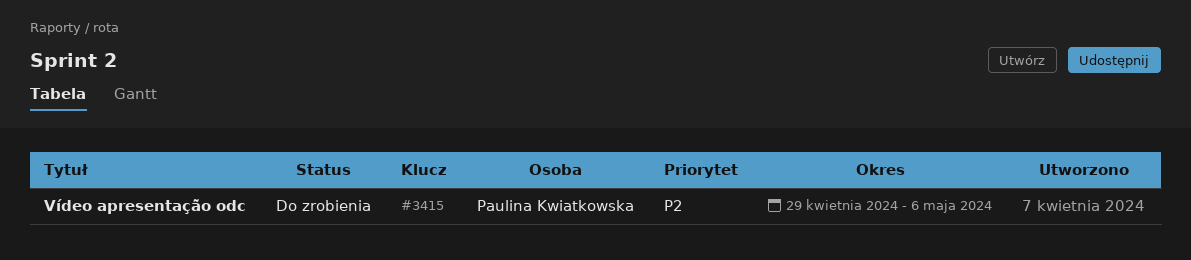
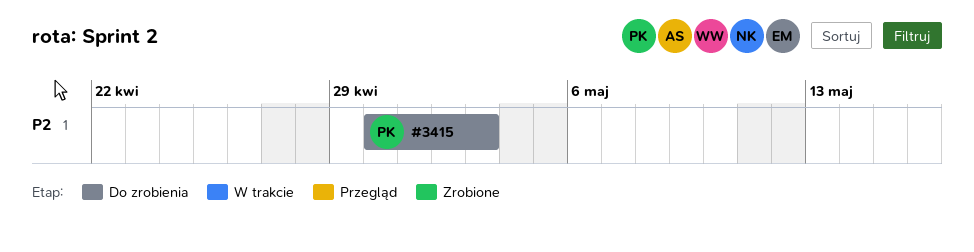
#3415, start: Apr 29 -> Apr 30
#3415, due: May 6 -> May 3

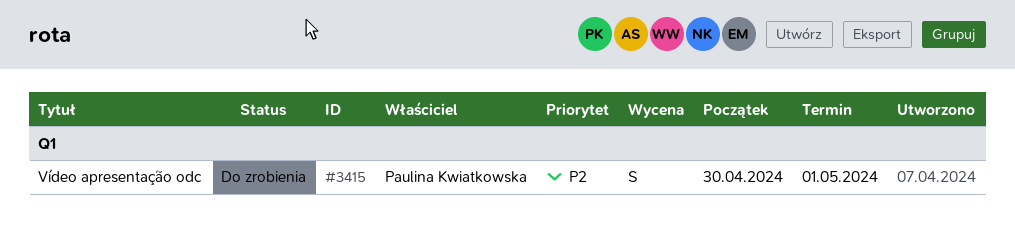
#3415, due: May 3 -> May 1

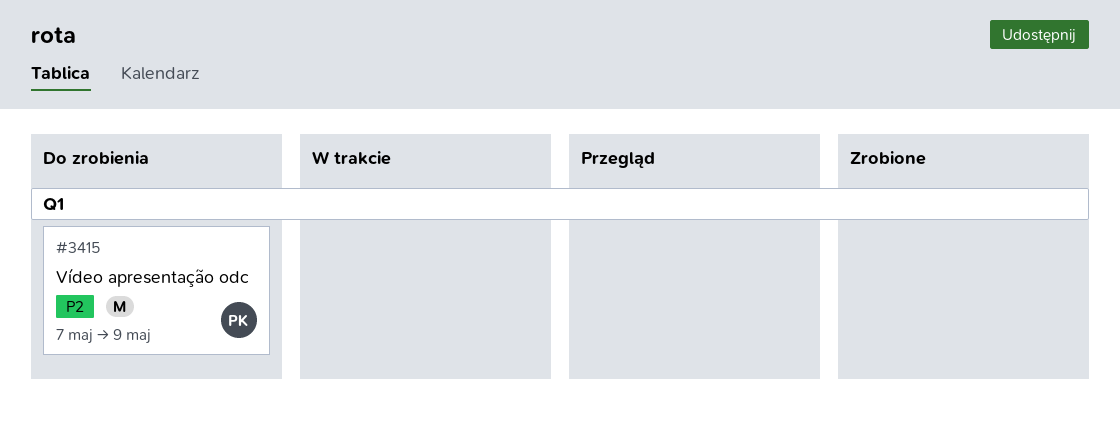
#3415, estimate: S -> M
#3415, start: Apr 30 -> May 7
#3415, due: May 1 -> May 9

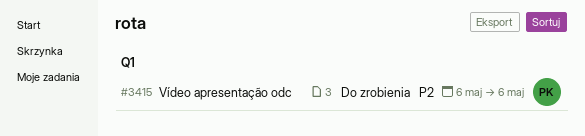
#3415, start: May 7 -> May 6
#3415, due: May 9 -> May 6

